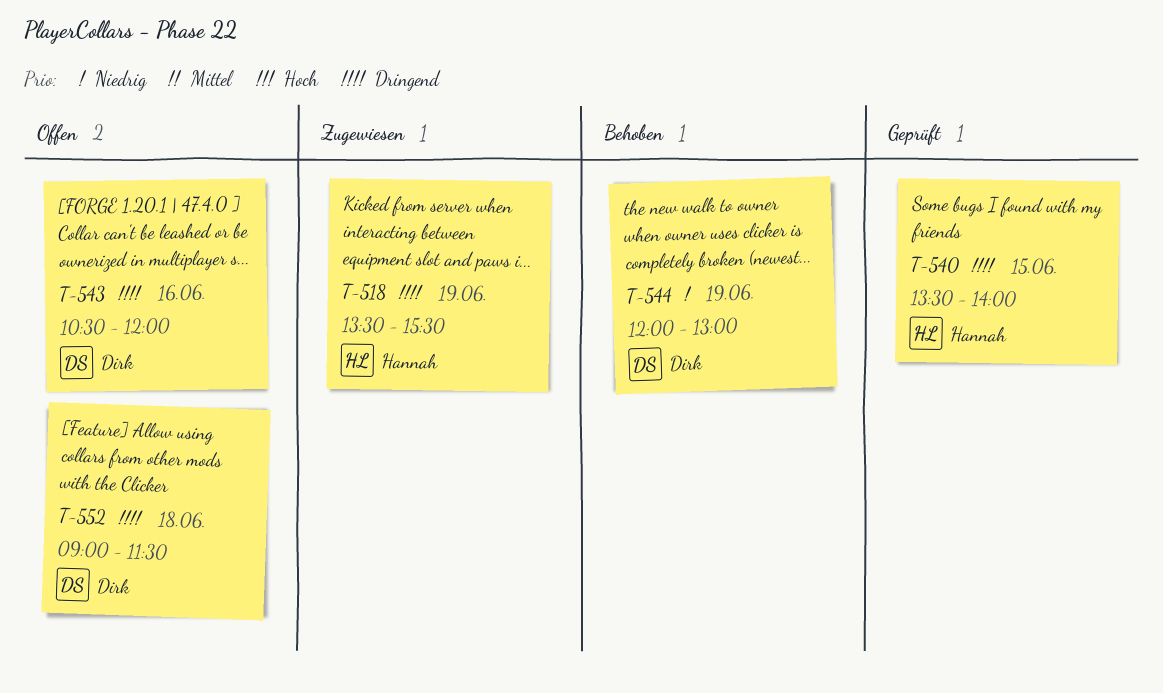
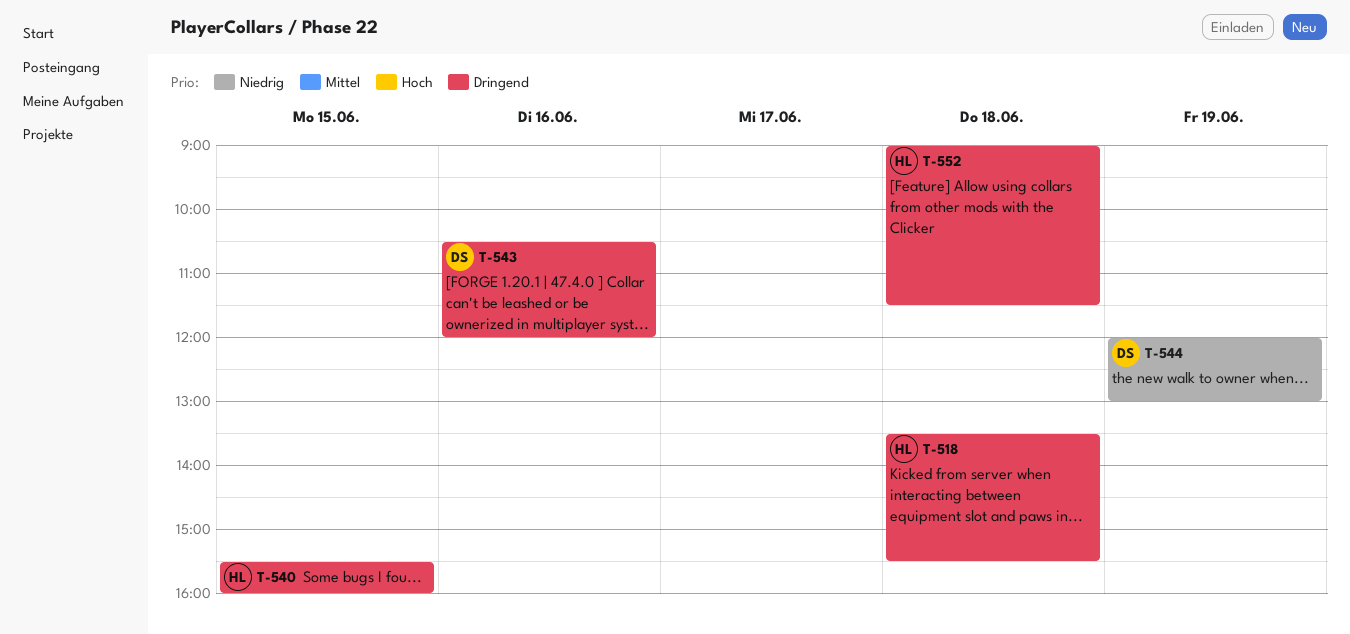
T-518, day: Jun 19 -> Jun 18
T-540, begins: 13:30 -> 15:30
T-540, ends: 14:00 -> 16:00
T-552, owner: Dirk -> Hannah

